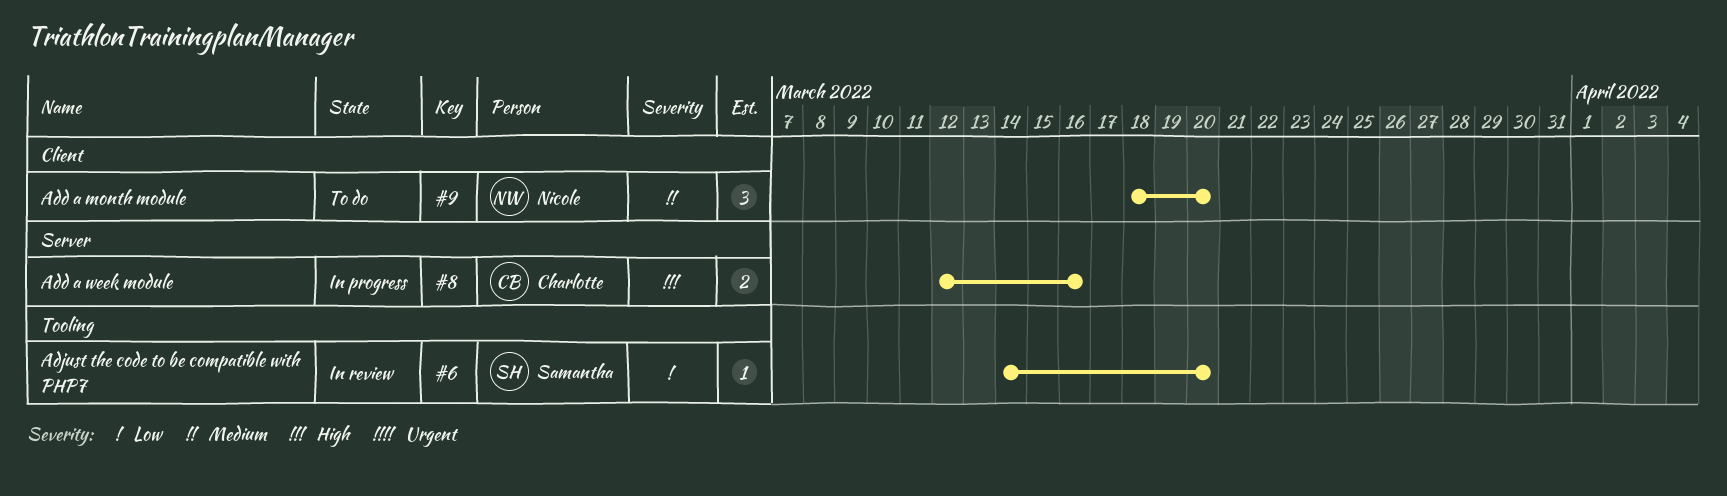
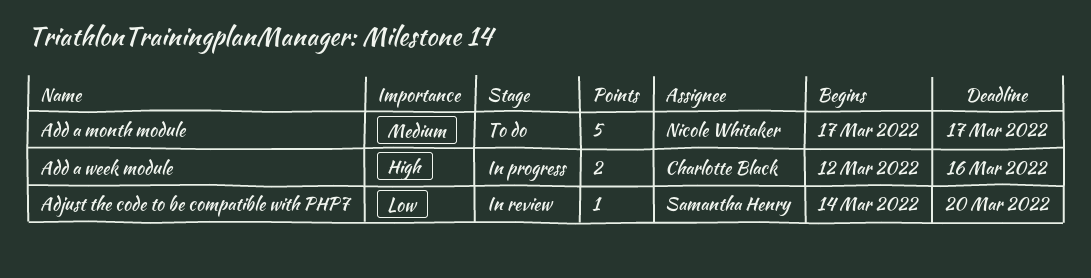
Add a month module, estimate: 3 -> 5
Add a month module, start: Mar 18 -> Mar 17
Add a month module, due: Mar 20 -> Mar 17

